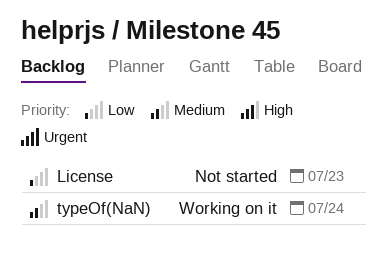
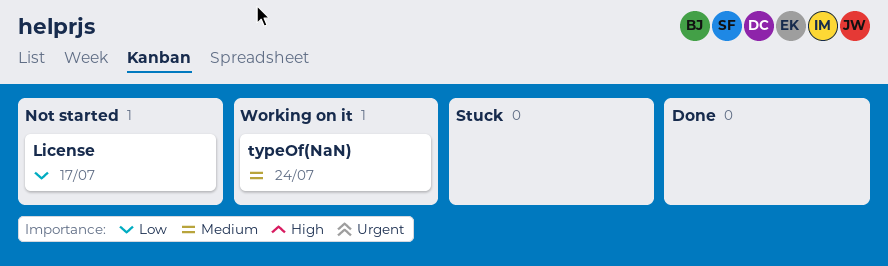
License, due: Jul 23 -> Jul 17

